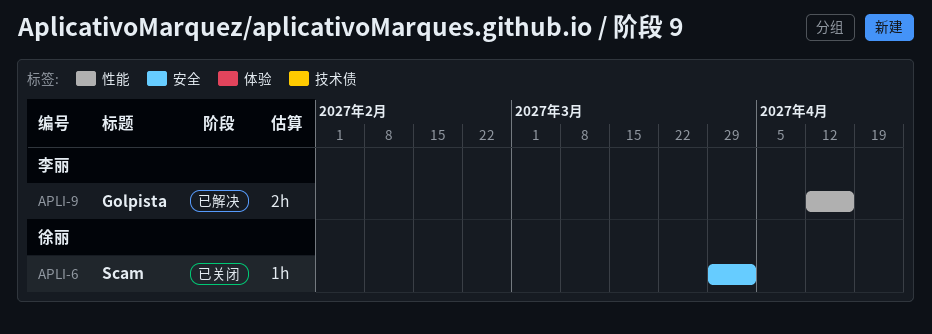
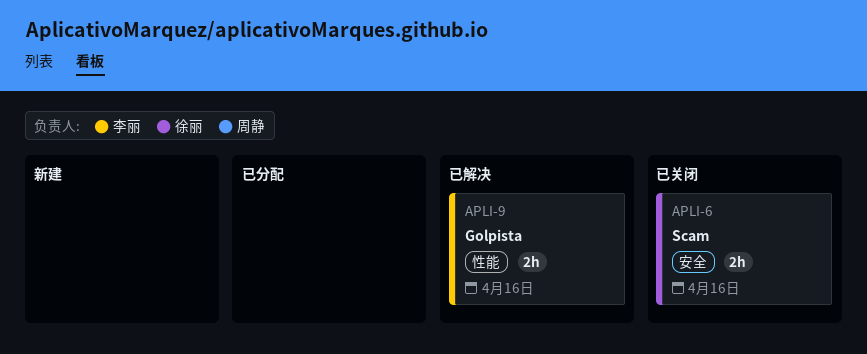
APLI-6, estimate: 1h -> 2h
APLI-6, due: Apr 2 -> Apr 16

